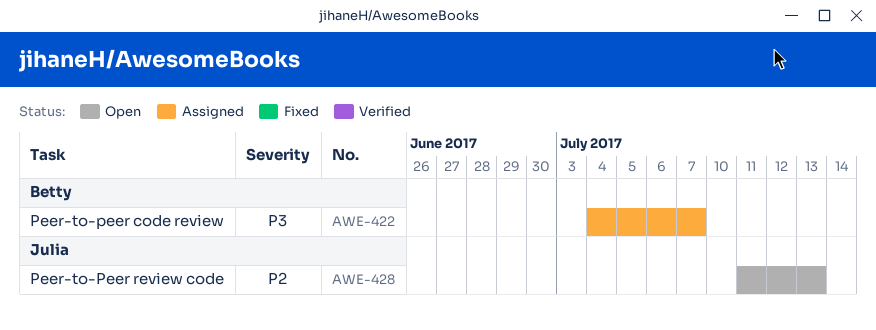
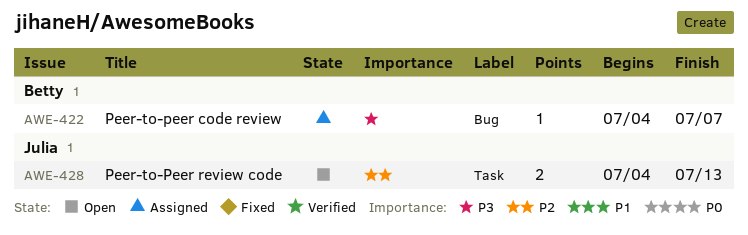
AWE-428, start: Jul 11 -> Jul 4

